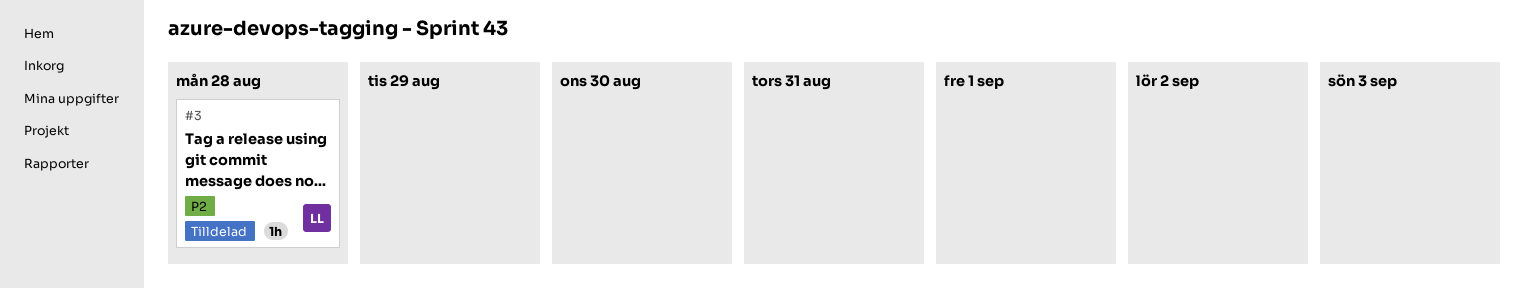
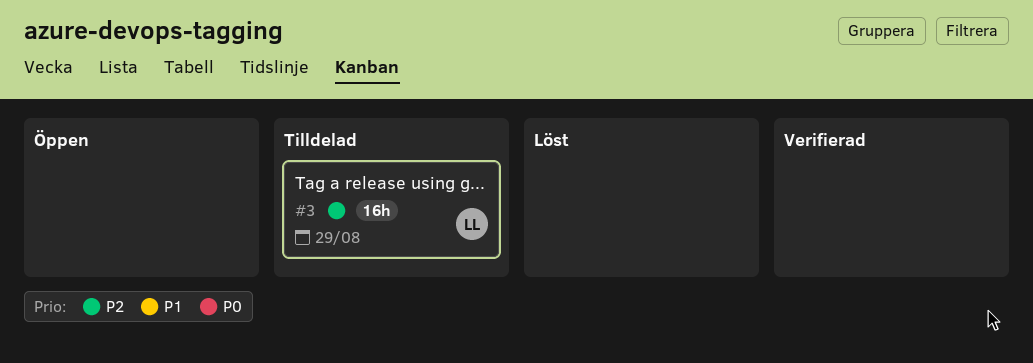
#3, estimate: 1h -> 16h
#3, due: Aug 28 -> Aug 29

